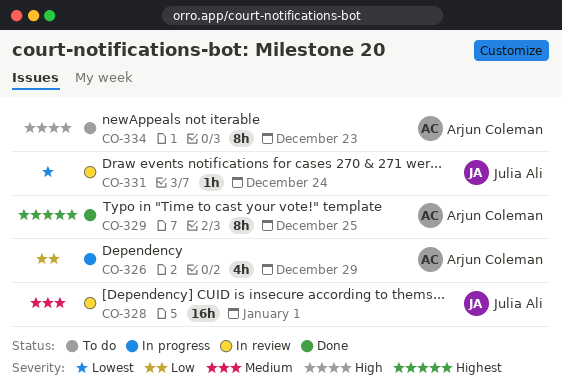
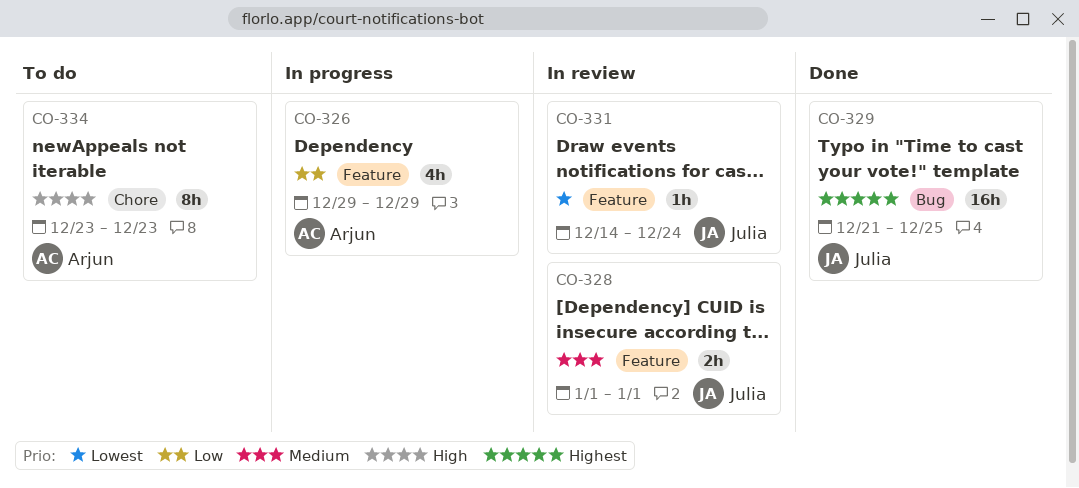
CO-328, estimate: 16h -> 2h
CO-329, owner: Arjun Coleman -> Julia Ali
CO-329, estimate: 8h -> 16h

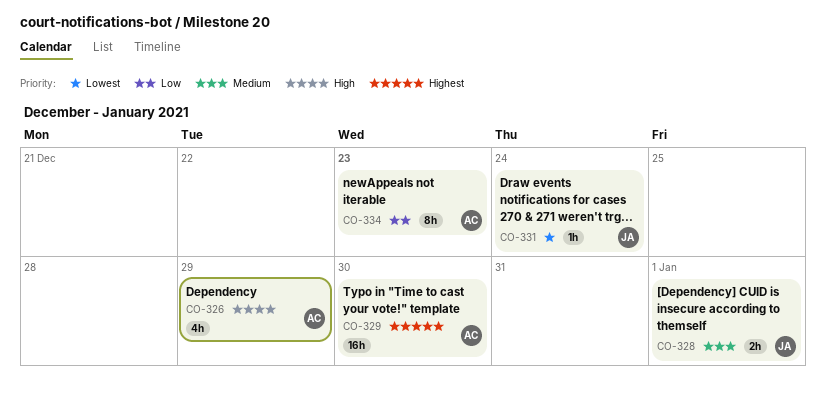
CO-326, priority: Low -> High
CO-329, owner: Julia -> Arjun
CO-329, due: Dec 25 -> Dec 30
CO-334, priority: High -> Low

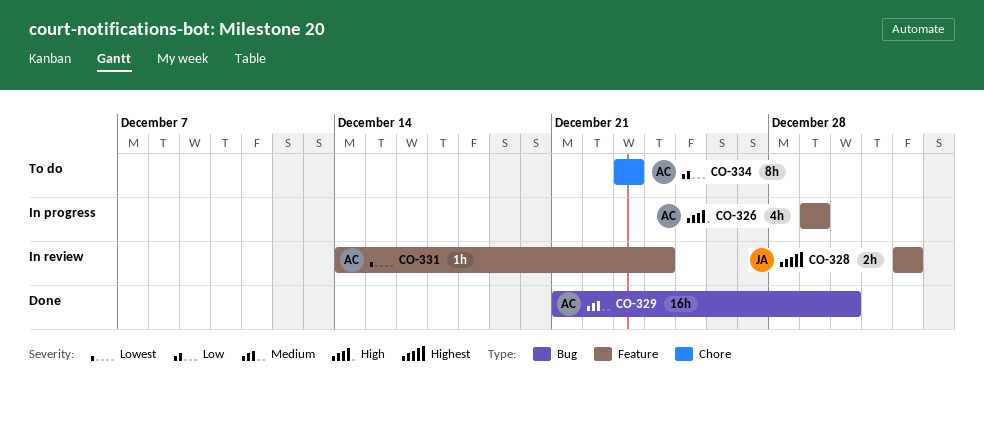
CO-328, priority: Medium -> Highest
CO-329, priority: Highest -> Medium
CO-331, owner: JA -> AC

